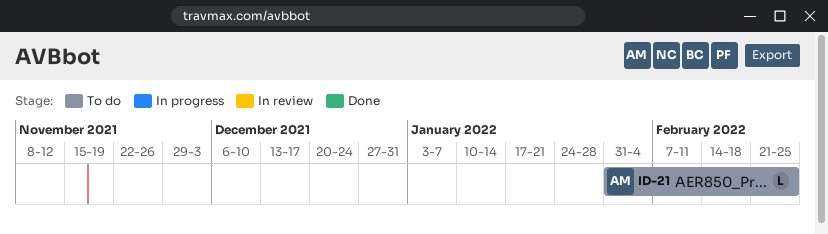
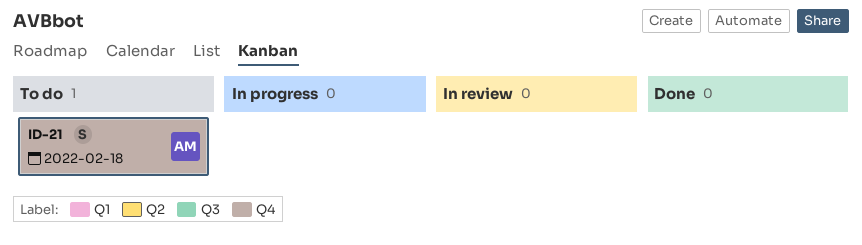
ID-21, estimate: L -> S
ID-21, due: Feb 25 -> Feb 18

